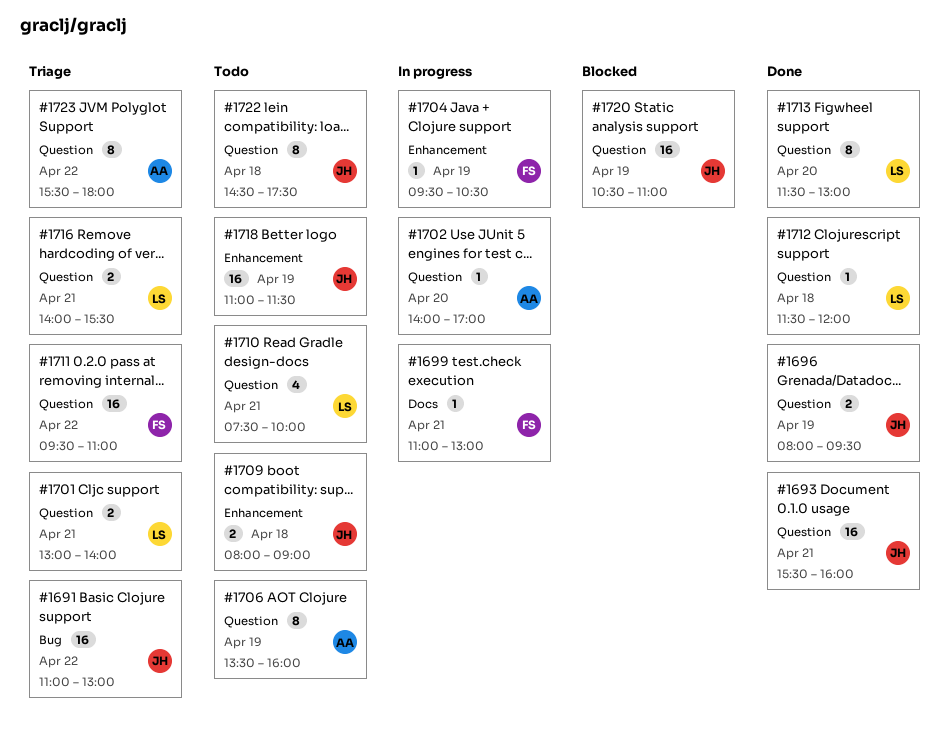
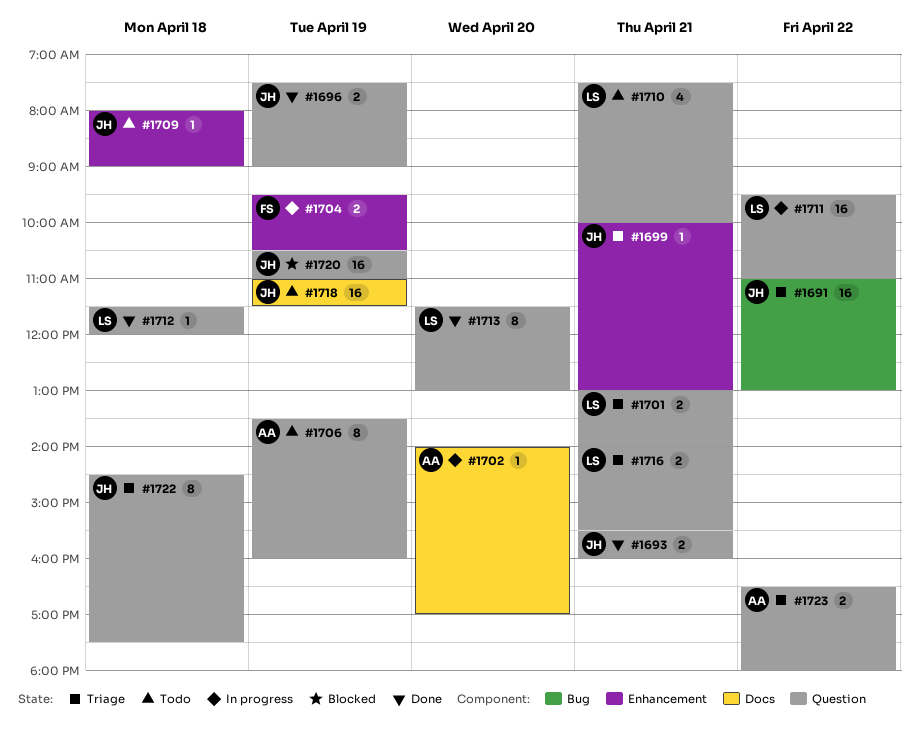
#1693, estimate: 16 -> 2
#1696, begins: 08:00 -> 07:30
#1696, ends: 09:30 -> 09:00
#1699, status: In progress -> Triage
#1699, owner: FS -> JH
#1699, label: Docs -> Enhancement
#1699, begins: 11:00 -> 10:00
#1702, label: Question -> Docs
#1704, estimate: 1 -> 2
#1709, estimate: 2 -> 1
#1711, status: Triage -> In progress
#1711, owner: FS -> LS
#1718, label: Enhancement -> Docs
#1722, status: Todo -> Triage
#1723, estimate: 8 -> 2
#1723, begins: 15:30 -> 16:30

